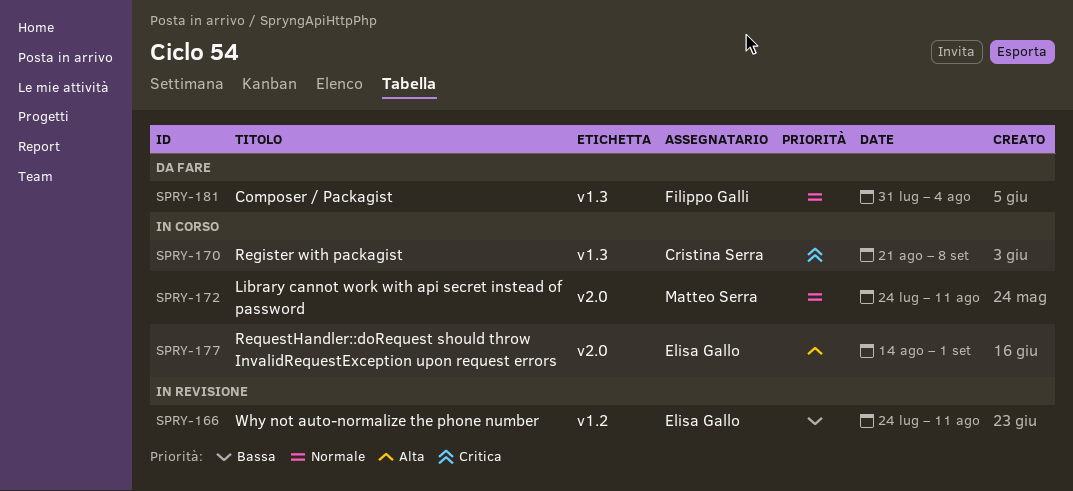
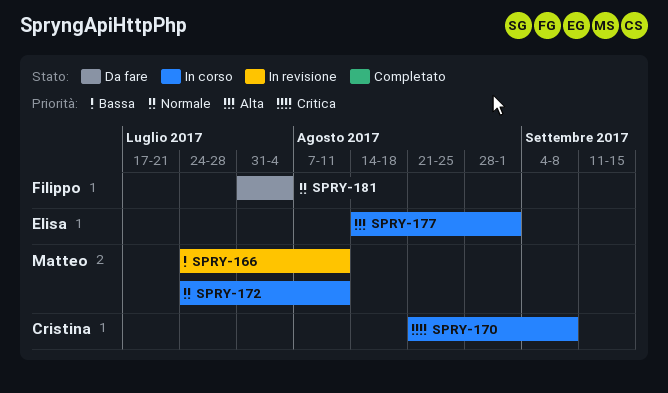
SPRY-166, owner: Elisa Gallo -> Matteo Serra

